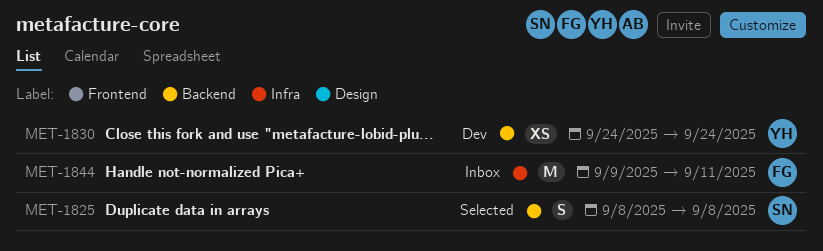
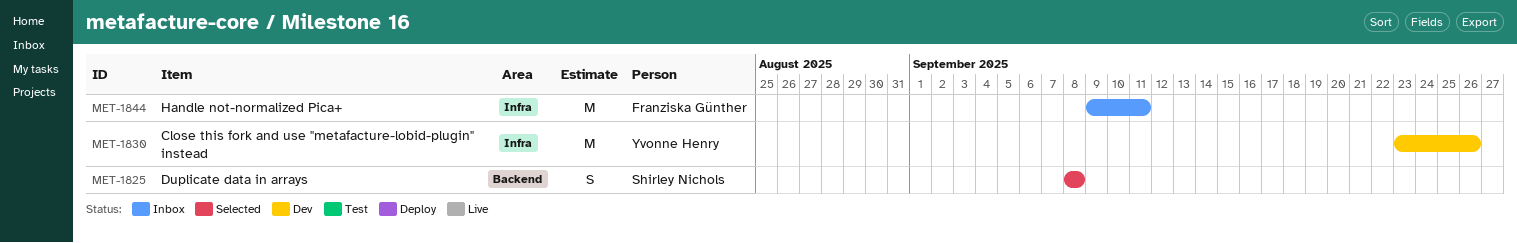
MET-1830, label: Backend -> Infra
MET-1830, estimate: XS -> M
MET-1830, start: Sep 24 -> Sep 23
MET-1830, due: Sep 24 -> Sep 26

